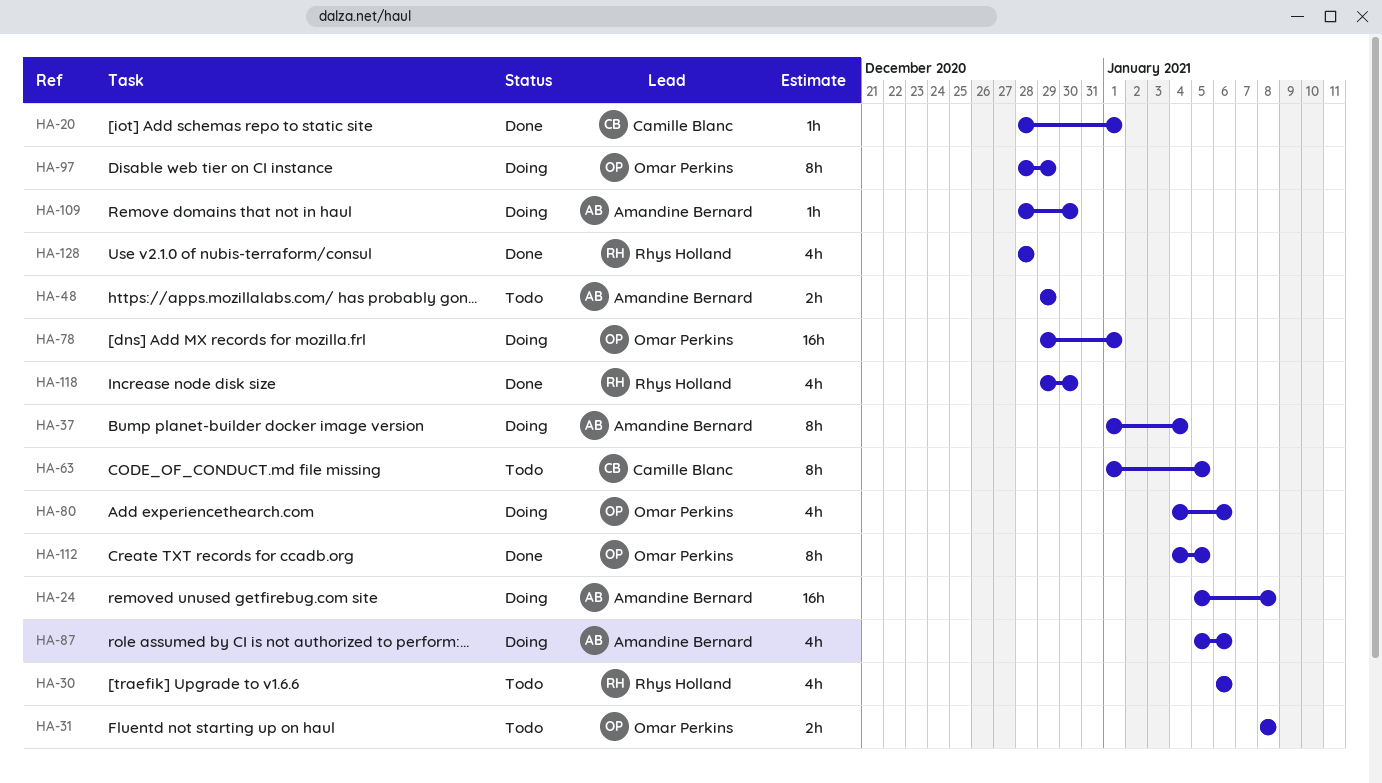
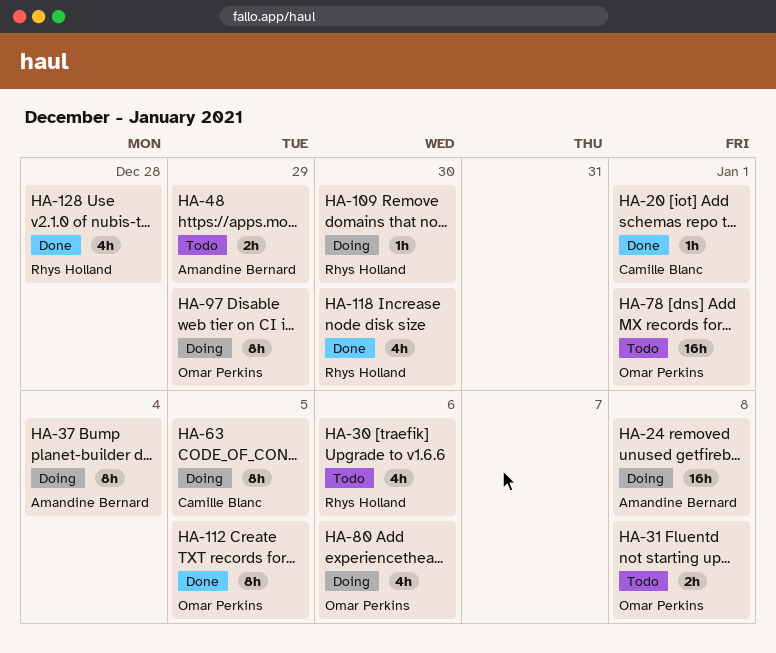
HA-63, status: Todo -> Doing
HA-78, status: Doing -> Todo
HA-87: present -> none
HA-109, owner: Amandine Bernard -> Rhys Holland

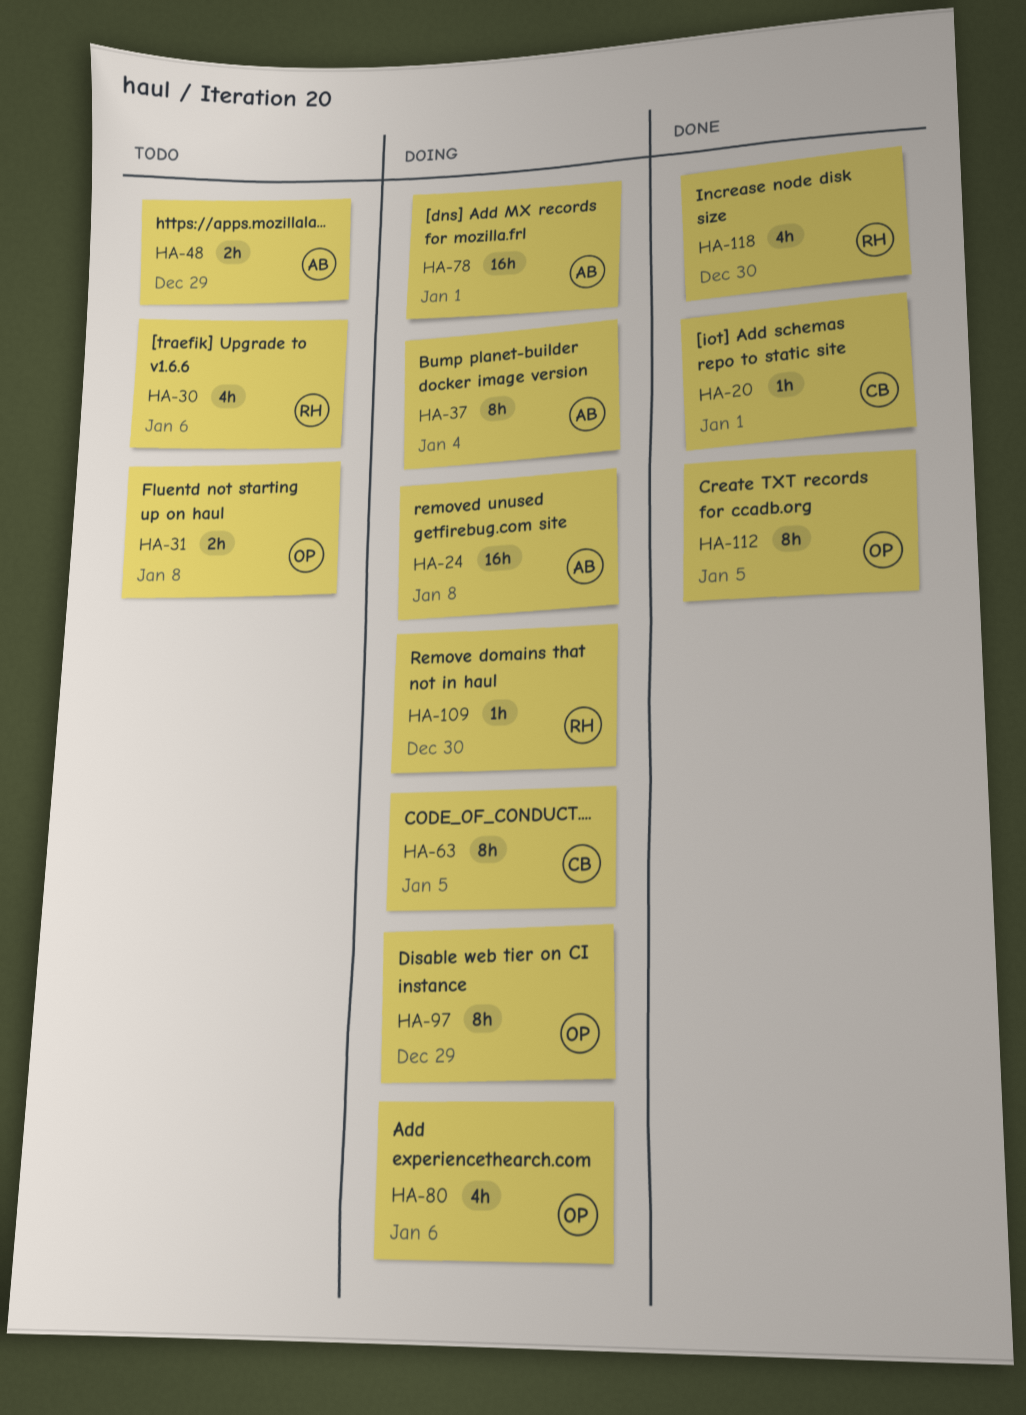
HA-78, status: Todo -> Doing
HA-78, owner: Omar Perkins -> Amandine Bernard
HA-128: present -> none

